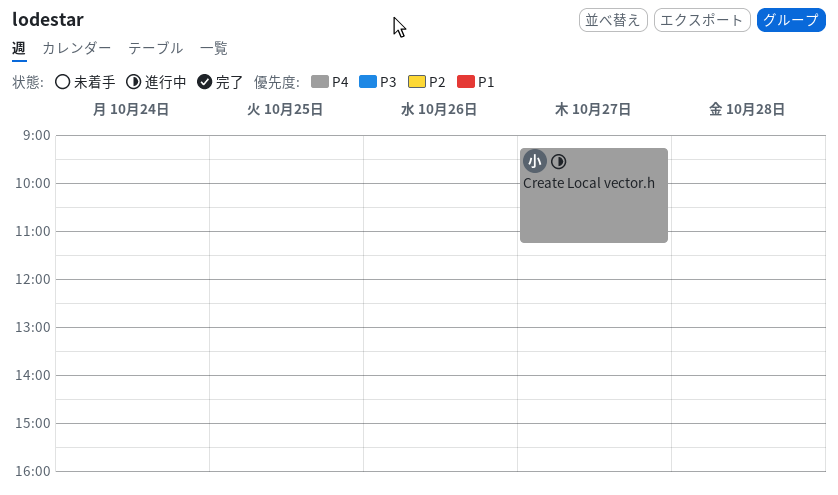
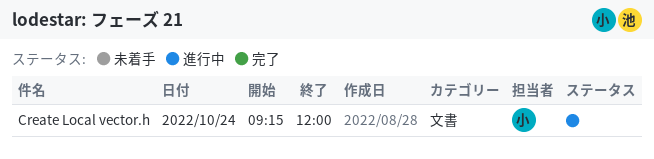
Create Local vector.h, day: Oct 27 -> Oct 24
Create Local vector.h, ends: 11:15 -> 12:00

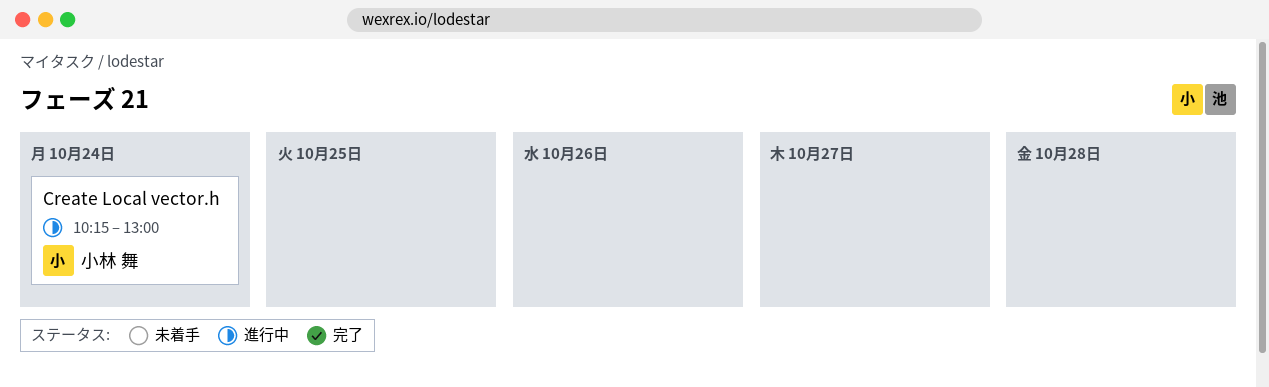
Create Local vector.h, begins: 09:15 -> 10:15
Create Local vector.h, ends: 12:00 -> 13:00

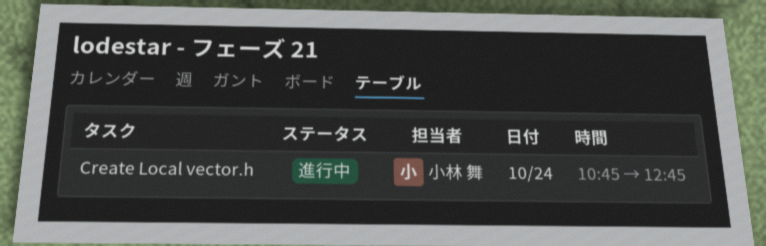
Create Local vector.h, begins: 10:15 -> 10:45
Create Local vector.h, ends: 13:00 -> 12:45

